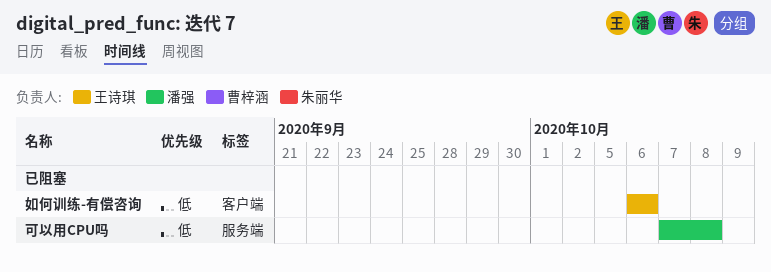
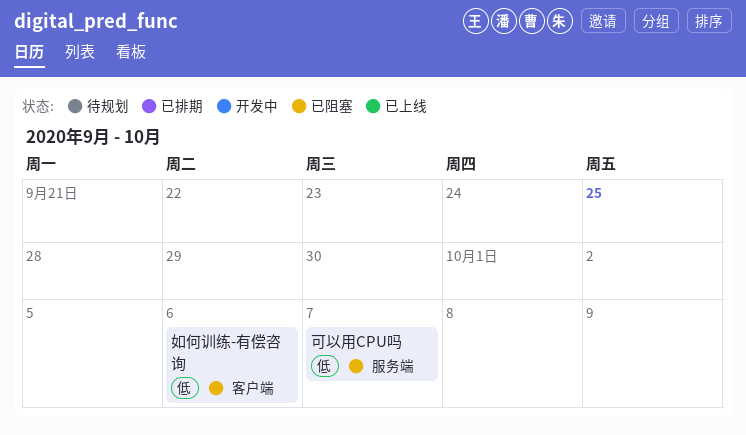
可以用CPU吗, due: Oct 8 -> Oct 7

